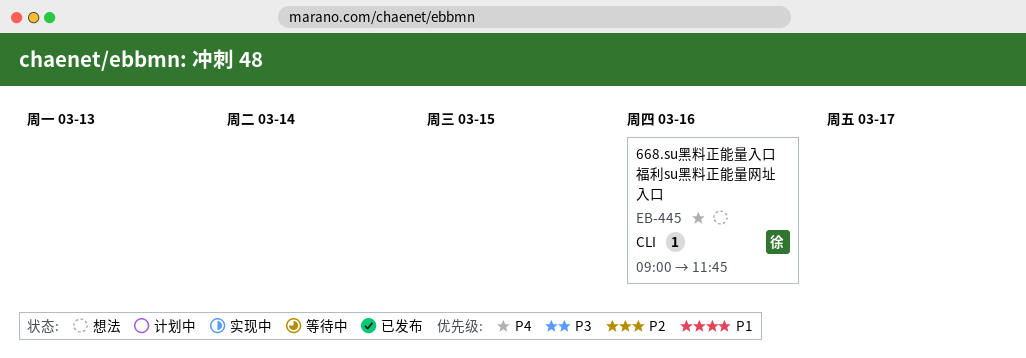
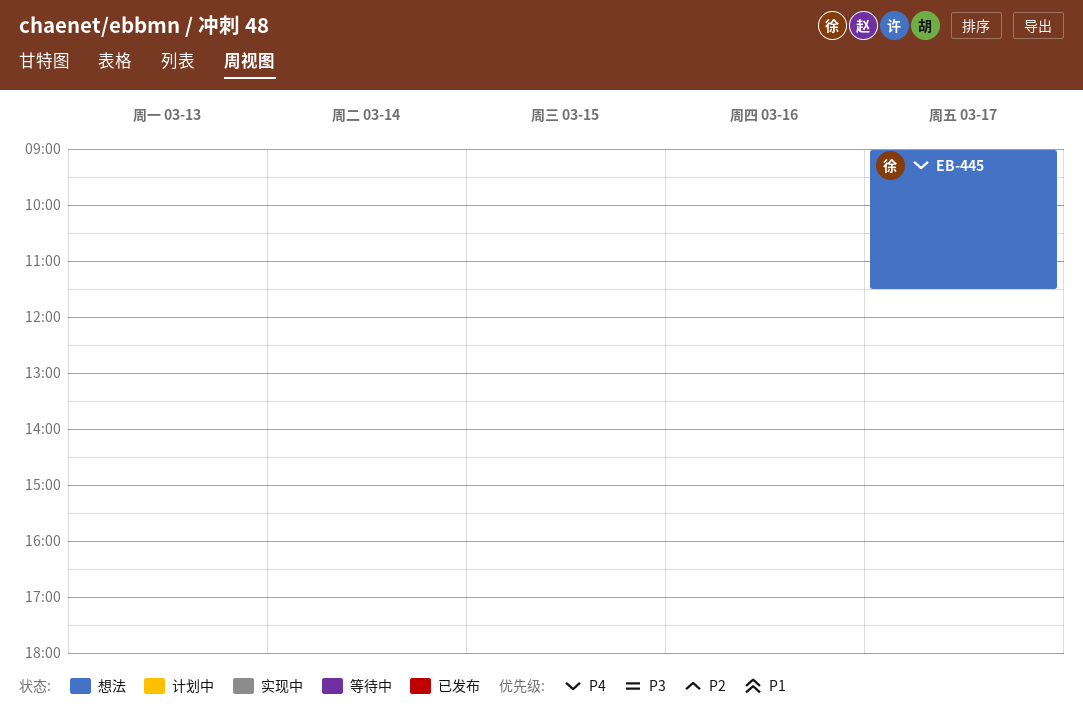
EB-445, day: Mar 16 -> Mar 17
EB-445, ends: 11:45 -> 11:30

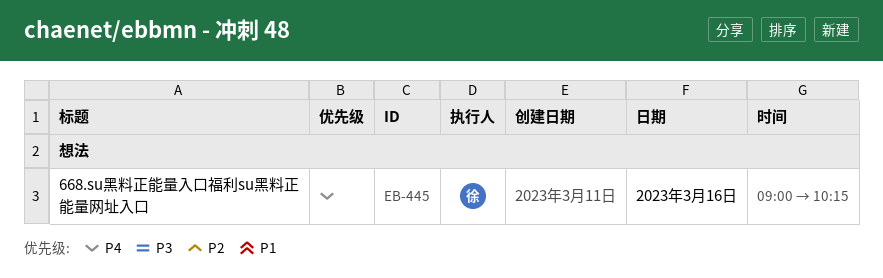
EB-445, day: Mar 17 -> Mar 16
EB-445, ends: 11:30 -> 10:15

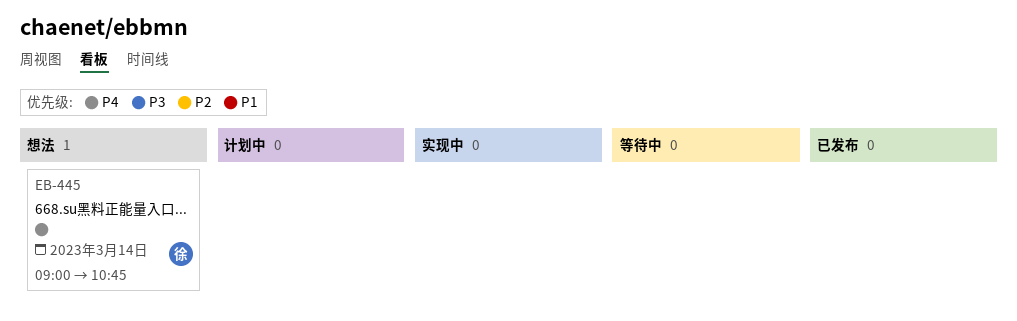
EB-445, day: Mar 16 -> Mar 14
EB-445, ends: 10:15 -> 10:45

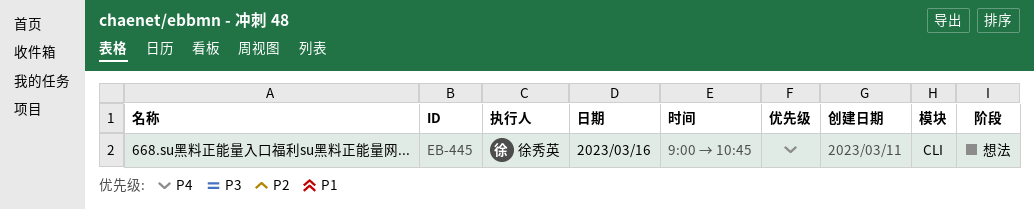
EB-445, day: Mar 14 -> Mar 16

